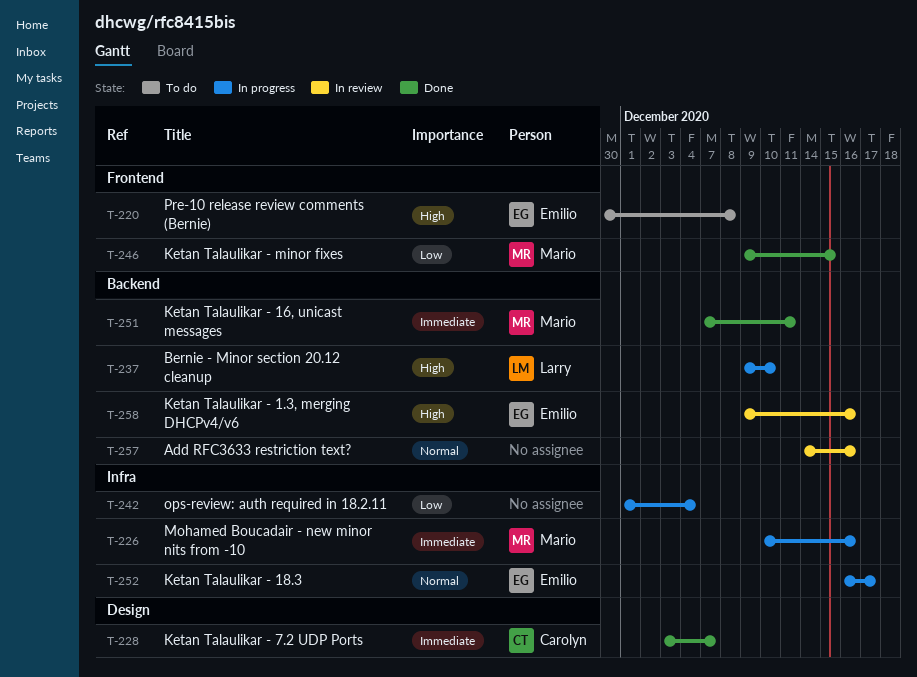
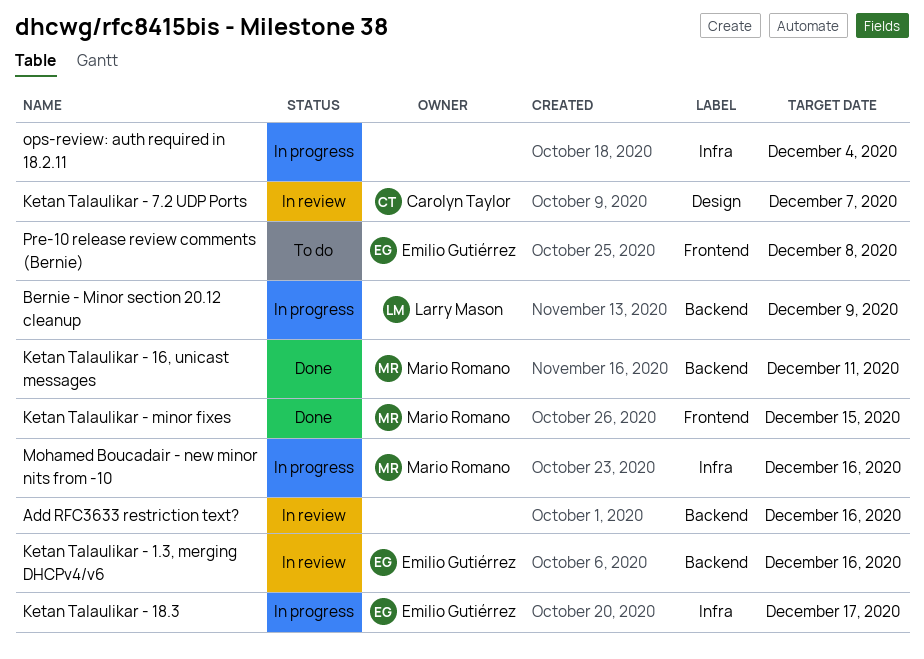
Bernie - Minor section 20.12 cleanup, due: Dec 10 -> Dec 9
Ketan Talaulikar - 7.2 UDP Ports, status: Done -> In review

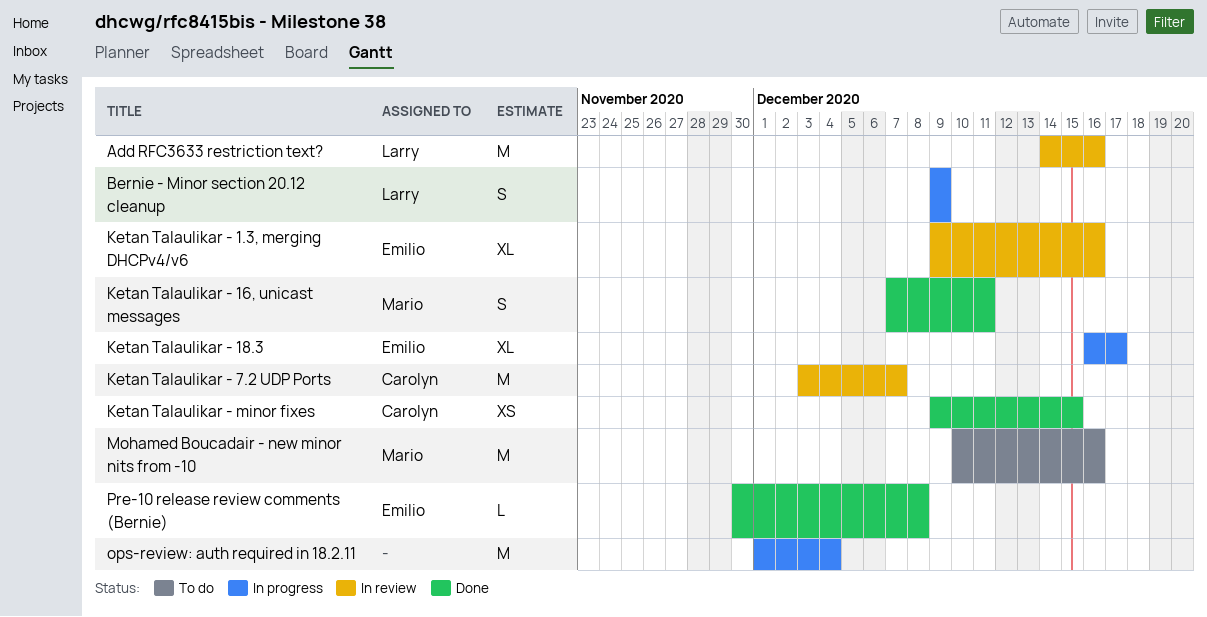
Add RFC3633 restriction text?, owner: none -> Larry Mason
Ketan Talaulikar - minor fixes, owner: Mario Romano -> Carolyn Taylor
Mohamed Boucadair - new minor nits from -10, status: In progress -> To do
Pre-10 release review comments (Bernie), status: To do -> Done

